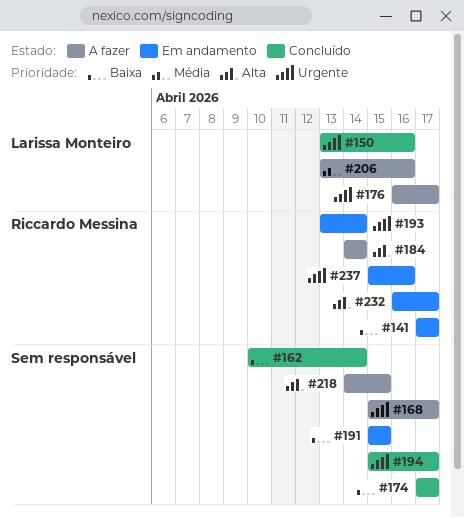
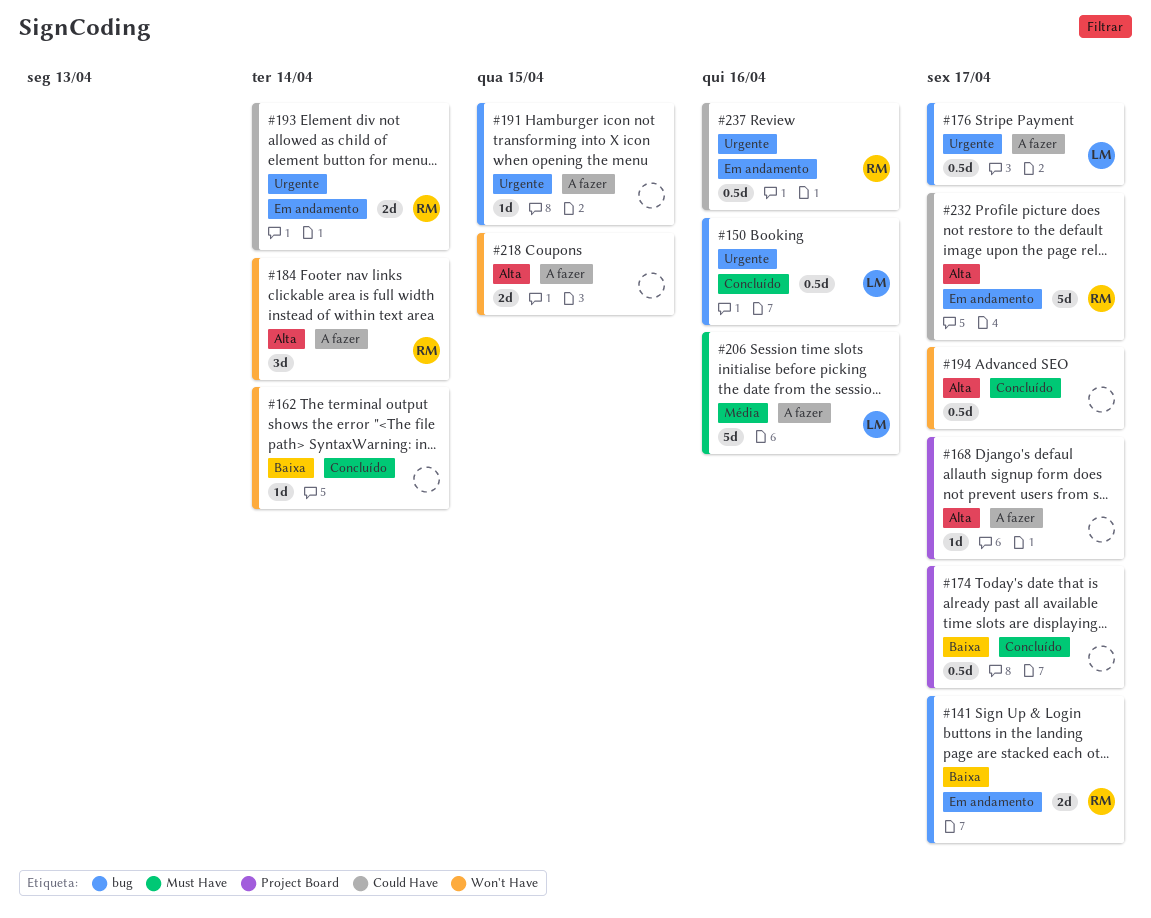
#168, priority: Urgente -> Alta
#191, status: Em andamento -> A fazer
#191, priority: Baixa -> Urgente
#194, priority: Urgente -> Alta

